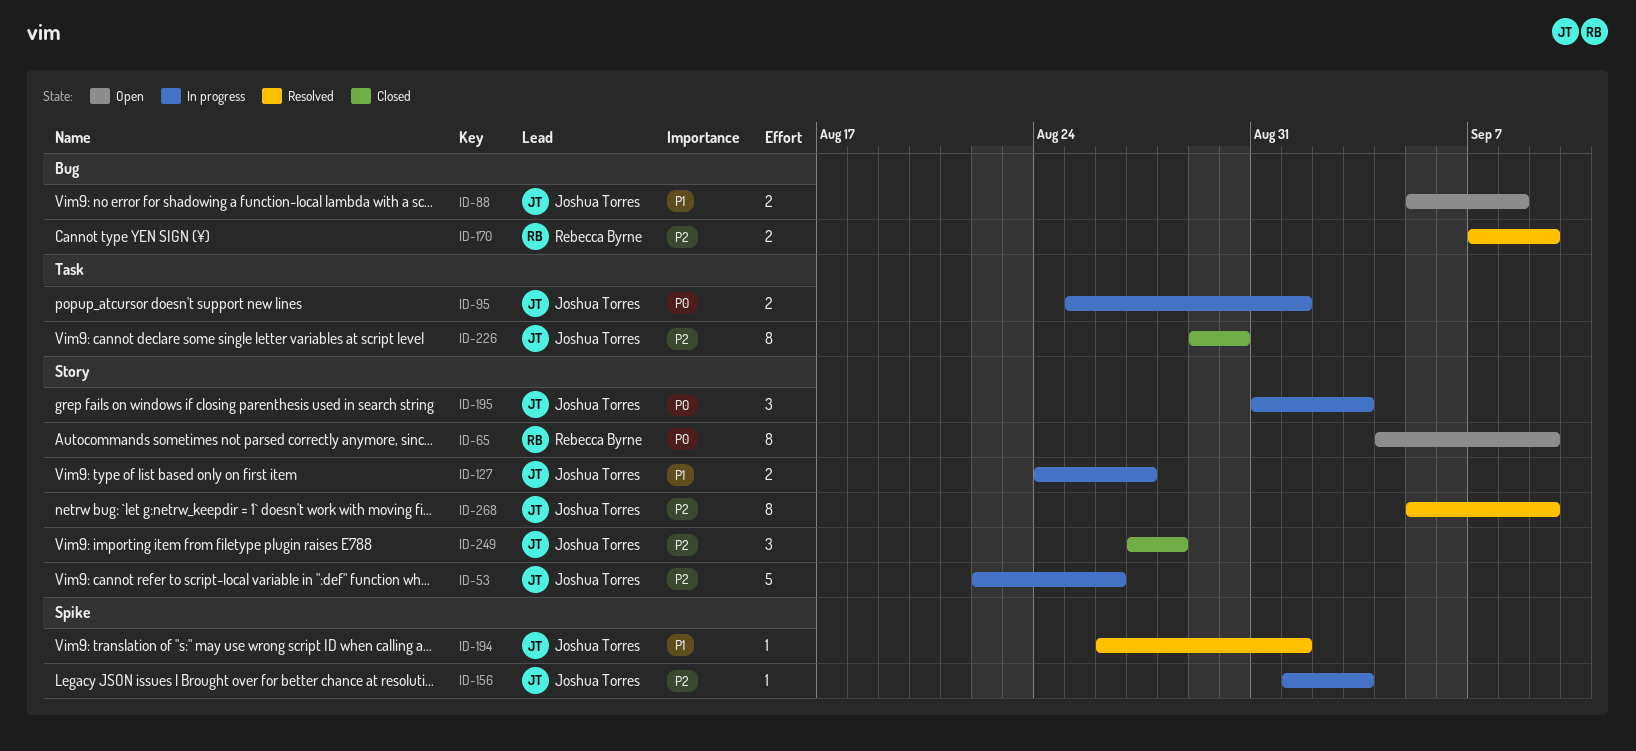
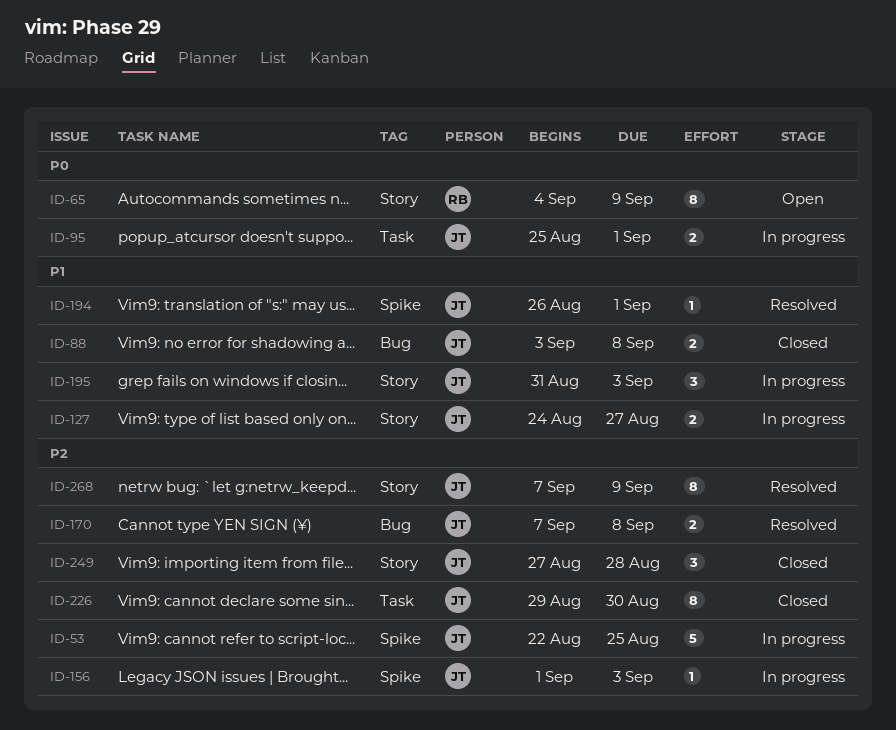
ID-53, label: Story -> Spike
ID-53, due: Aug 26 -> Aug 25
ID-88, status: Open -> Closed
ID-88, start: Sep 5 -> Sep 3
ID-170, owner: Rebecca Byrne -> Joshua Torres
ID-170, due: Sep 9 -> Sep 8
ID-195, priority: P0 -> P1
ID-268, start: Sep 5 -> Sep 7

